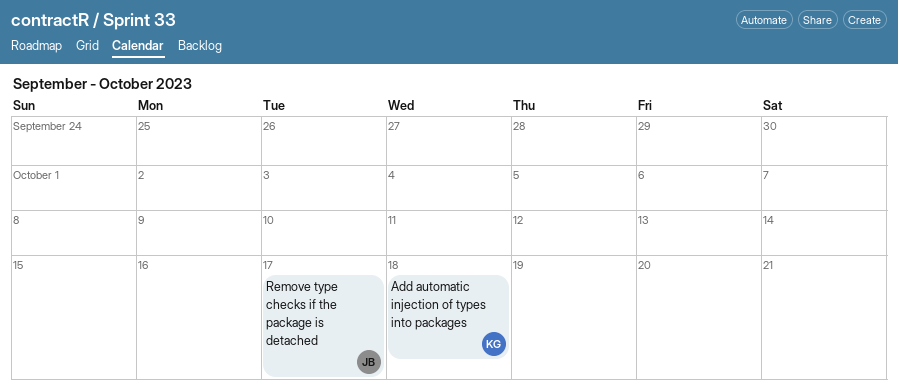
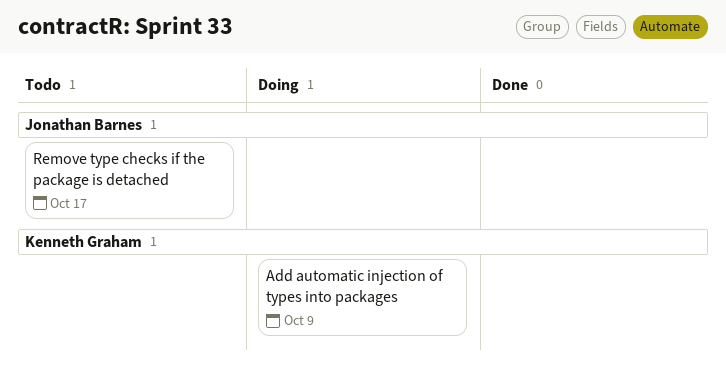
Add automatic injection of types into packages, due: Oct 18 -> Oct 9

